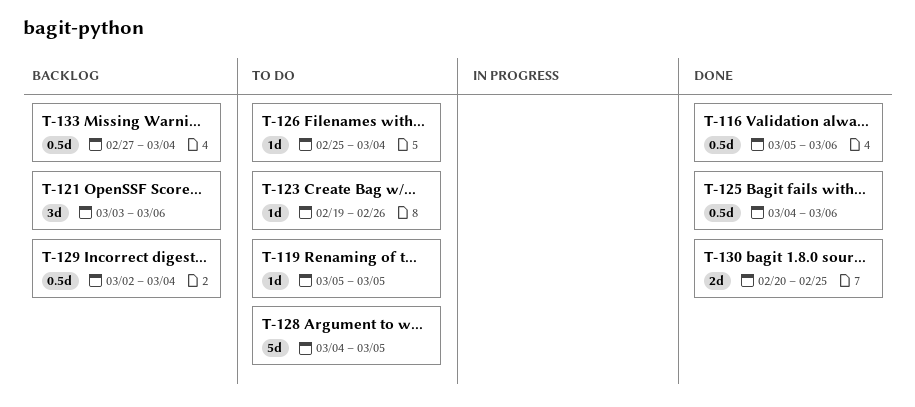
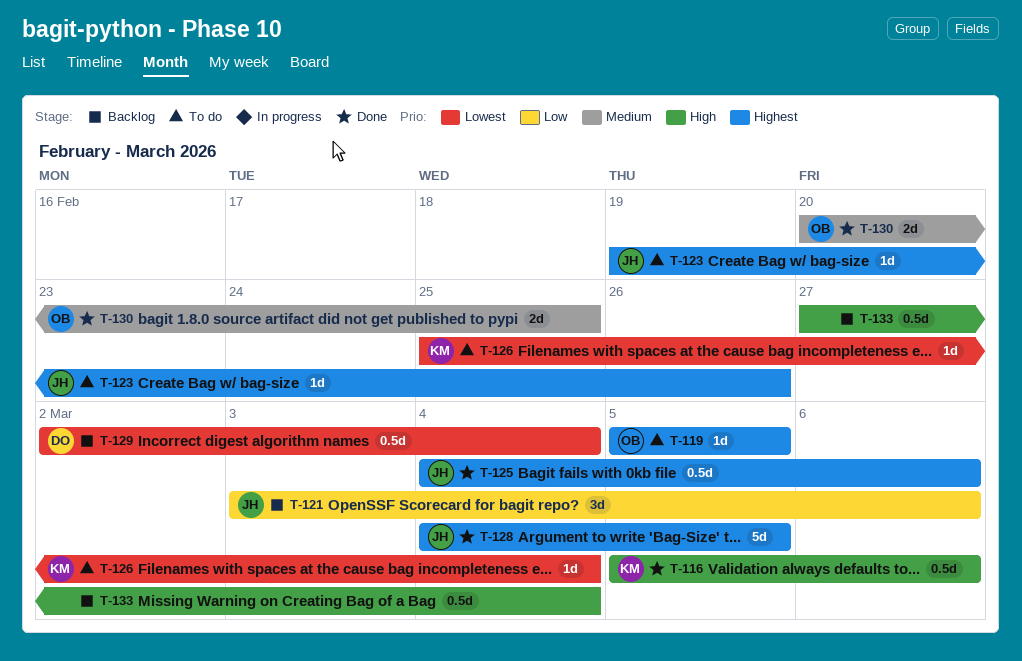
T-128, status: To do -> Done

